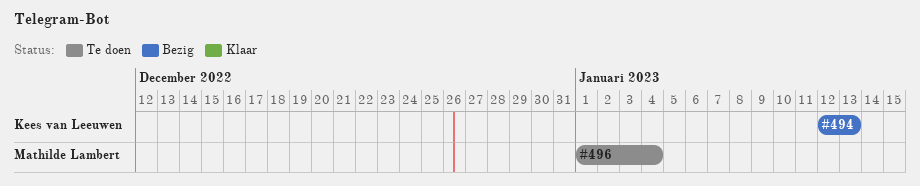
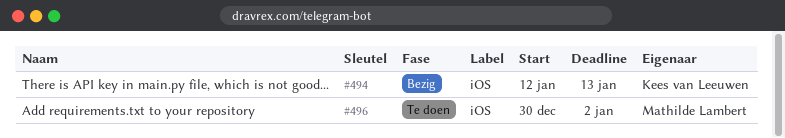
#496, start: Jan 1 -> Dec 30
#496, due: Jan 4 -> Jan 2

